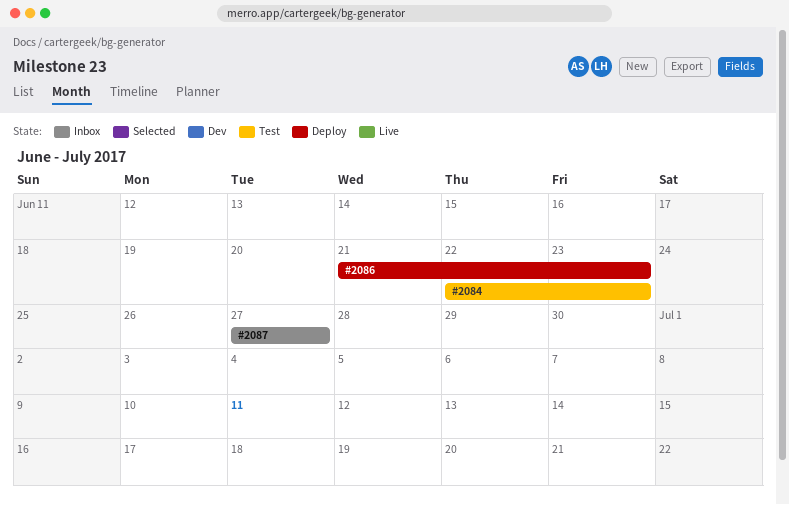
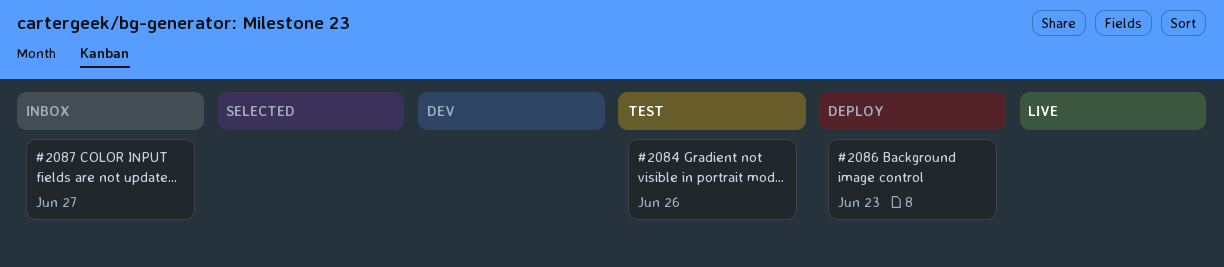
#2084, due: Jun 23 -> Jun 26

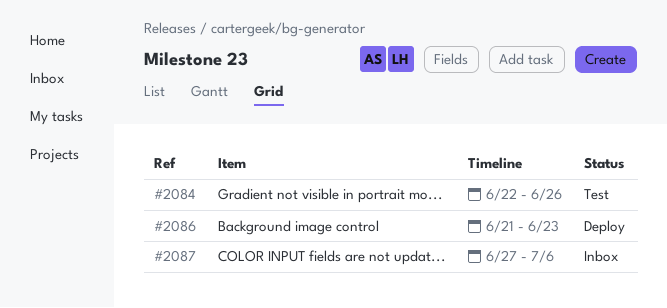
#2087, due: Jun 27 -> Jul 6

